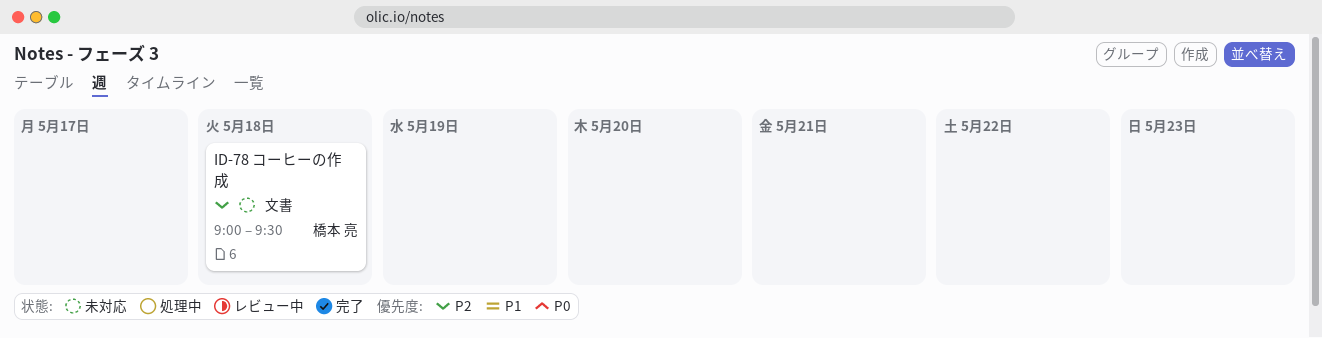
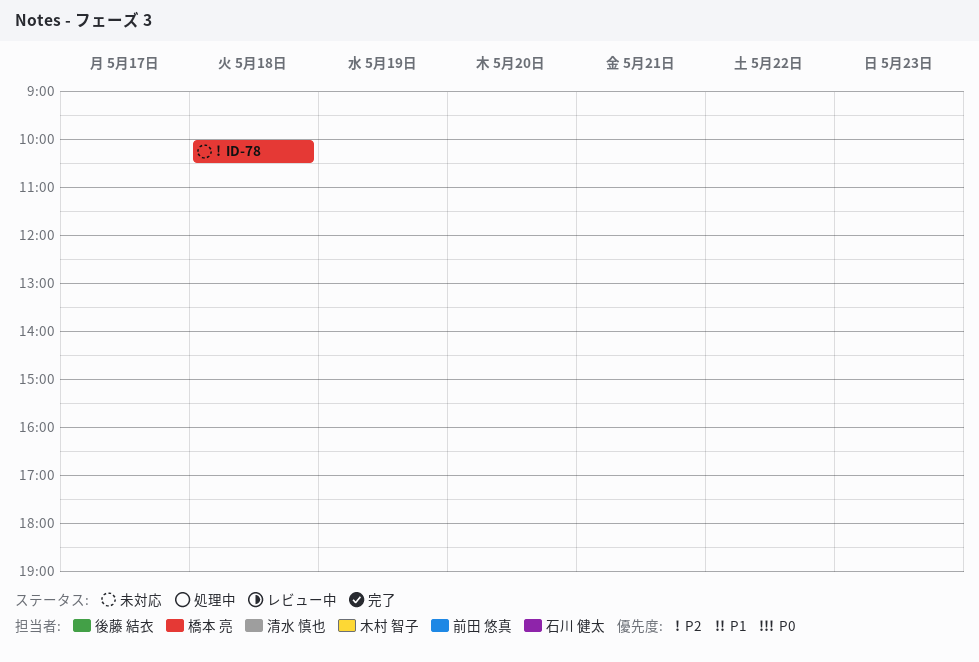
ID-78, begins: 09:00 -> 10:00
ID-78, ends: 09:30 -> 10:30

